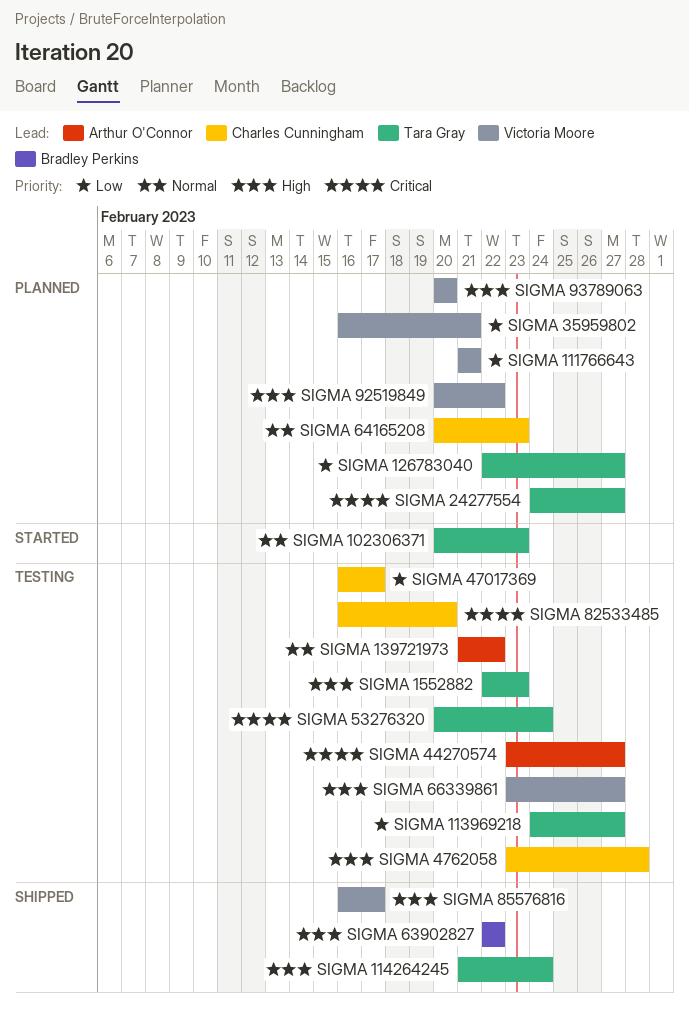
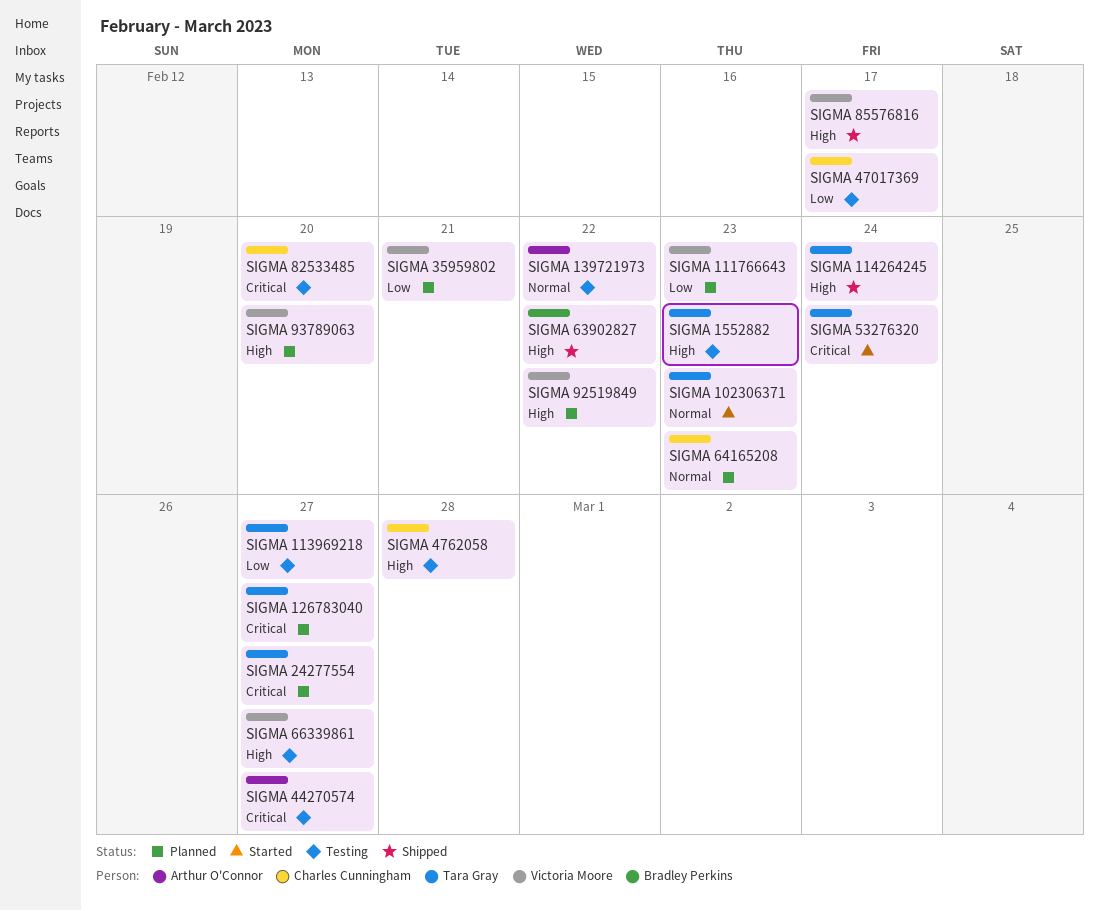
SIGMA 111766643, due: Feb 21 -> Feb 23
SIGMA 126783040, priority: Low -> Critical
SIGMA 53276320, status: Testing -> Started

